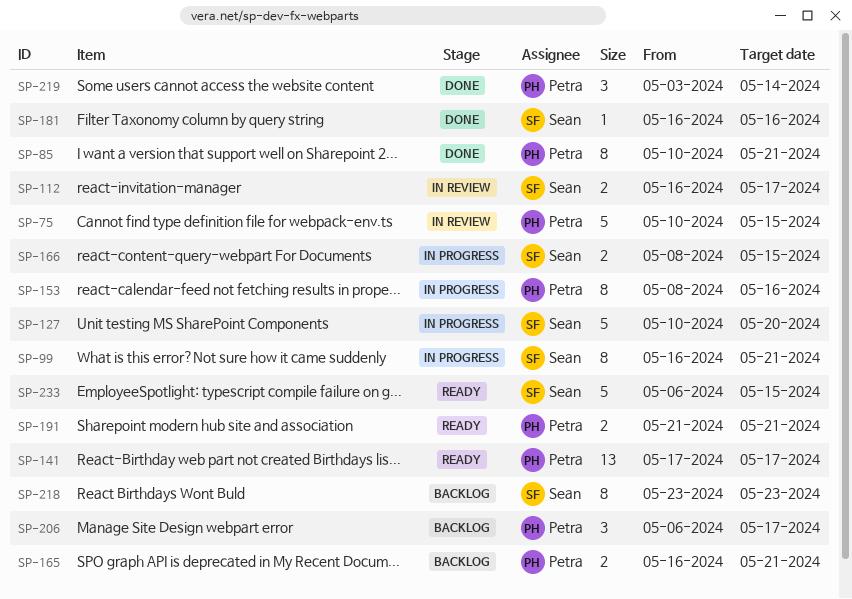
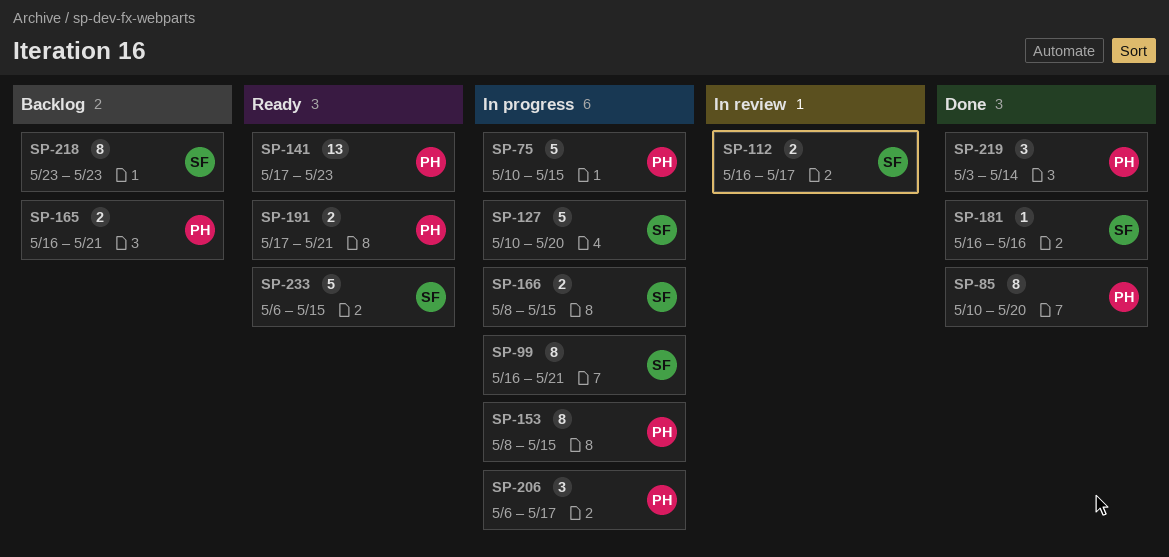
SP-75, status: In review -> In progress
SP-85, due: May 21 -> May 20
SP-141, due: May 17 -> May 23
SP-153, due: May 16 -> May 15
SP-191, start: May 21 -> May 17
SP-206, status: Backlog -> In progress

